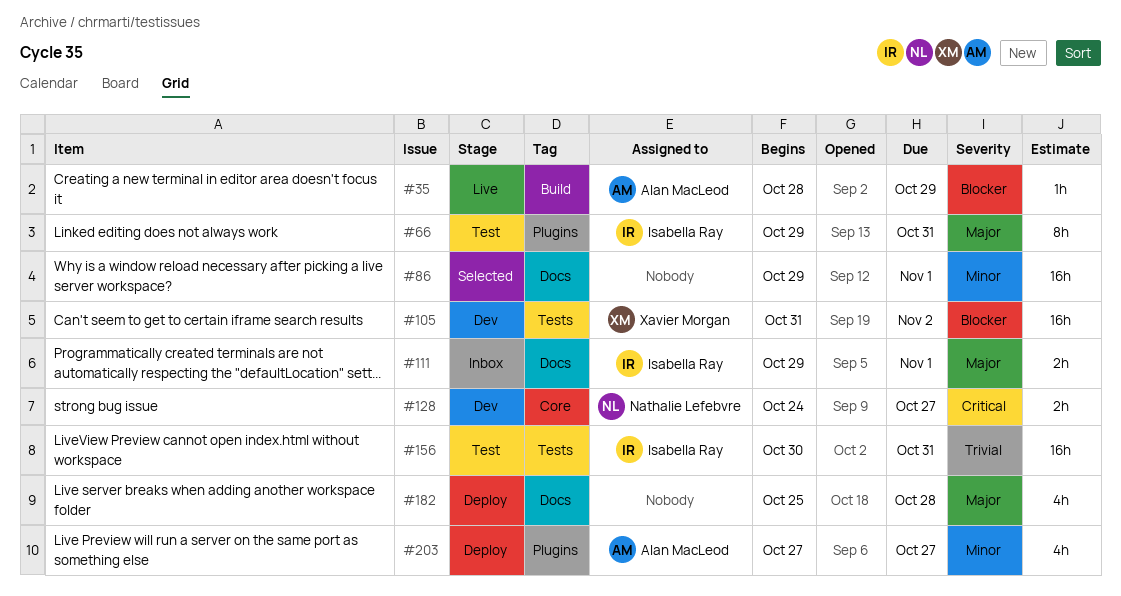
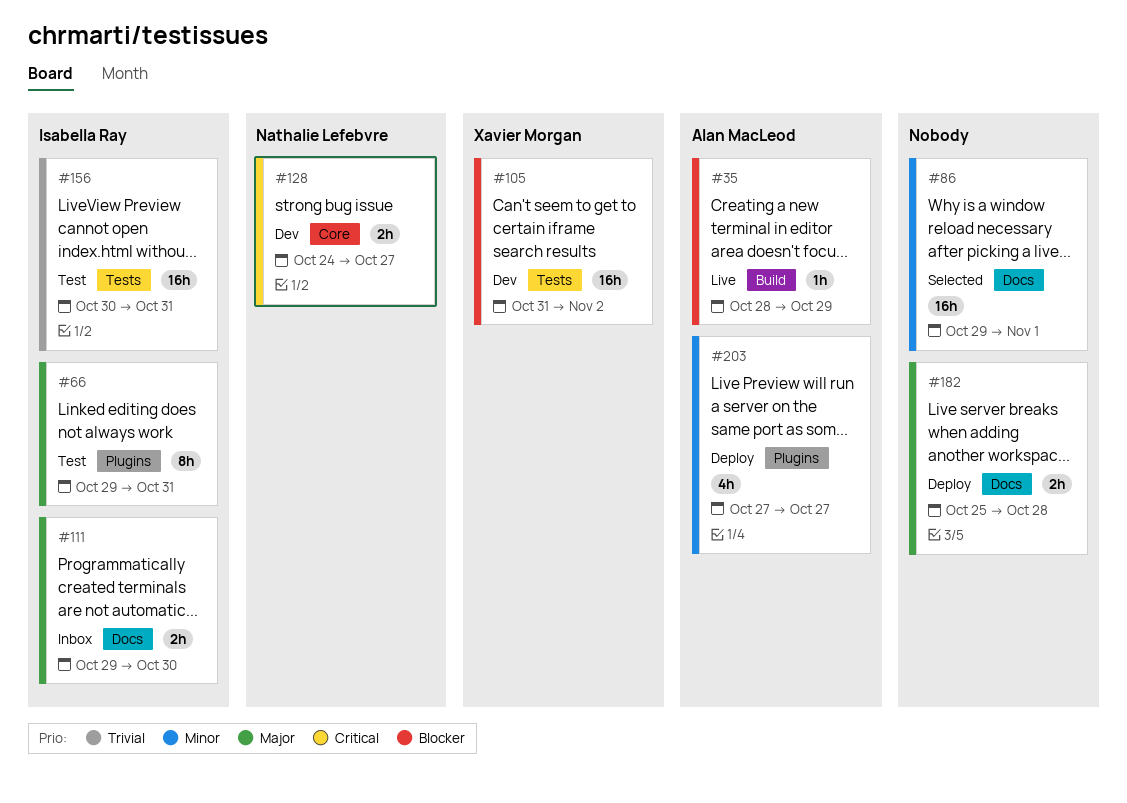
#111, due: Nov 1 -> Oct 30
#182, estimate: 4h -> 2h

